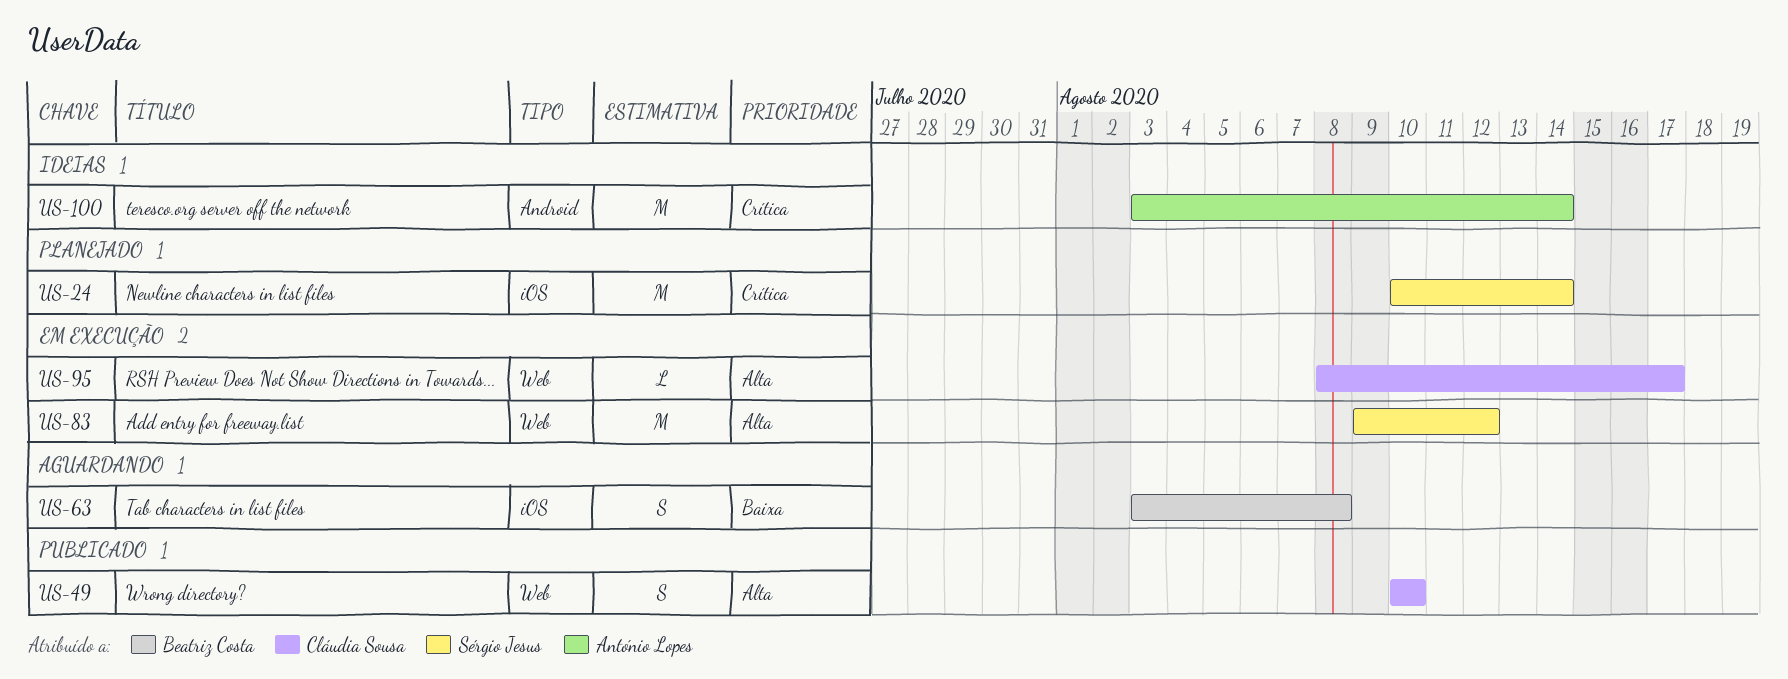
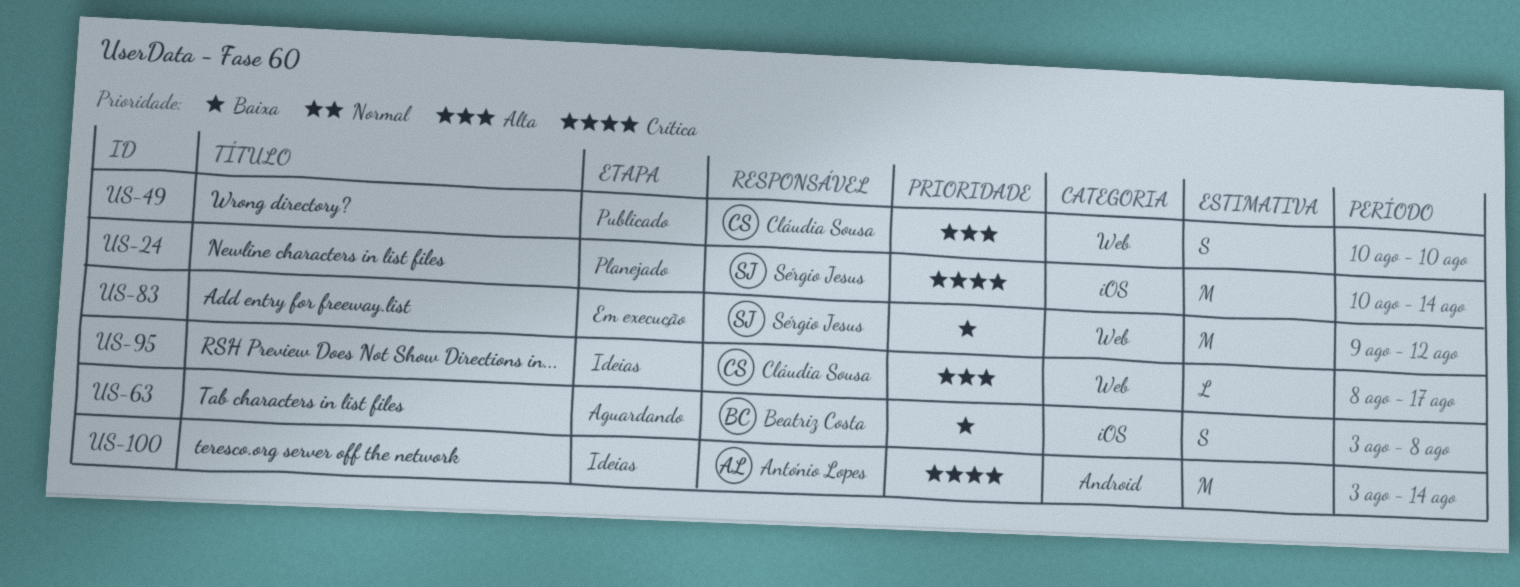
US-83, priority: Alta -> Baixa
US-95, status: Em execução -> Ideias

